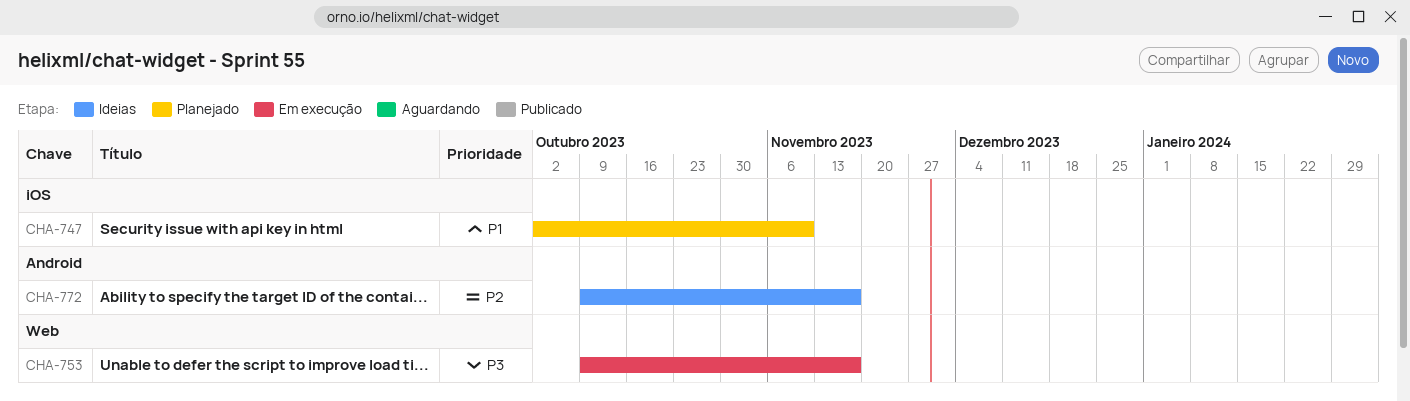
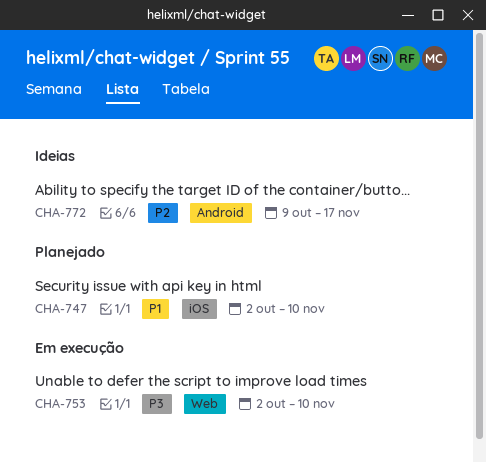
CHA-753, start: Oct 9 -> Oct 2
CHA-753, due: Nov 17 -> Nov 10

